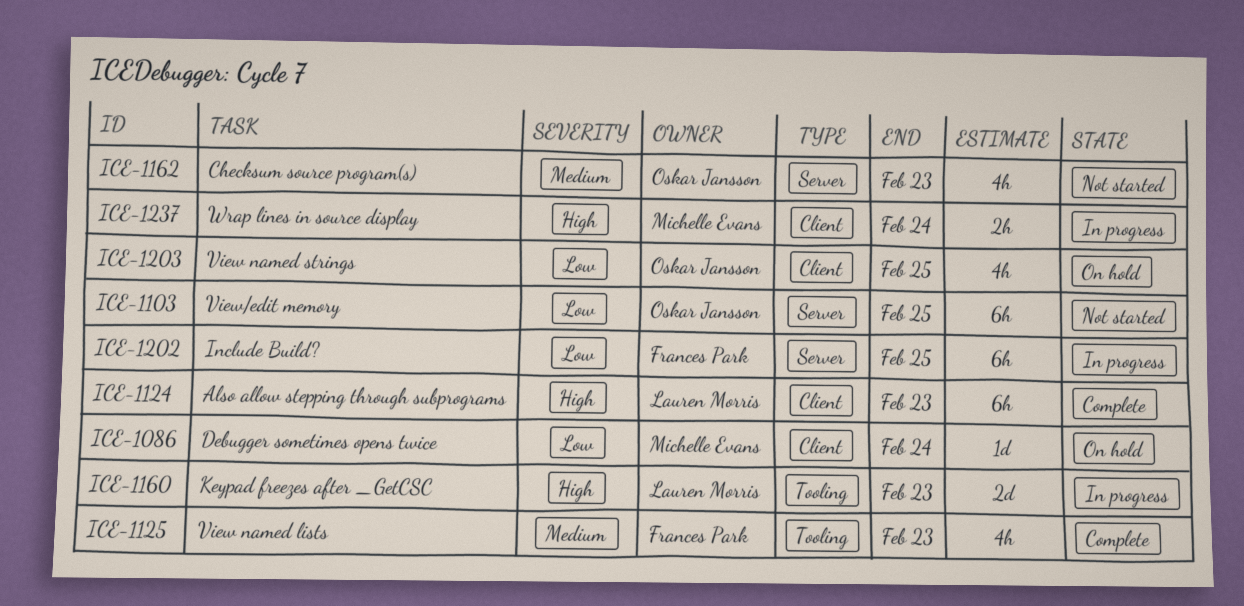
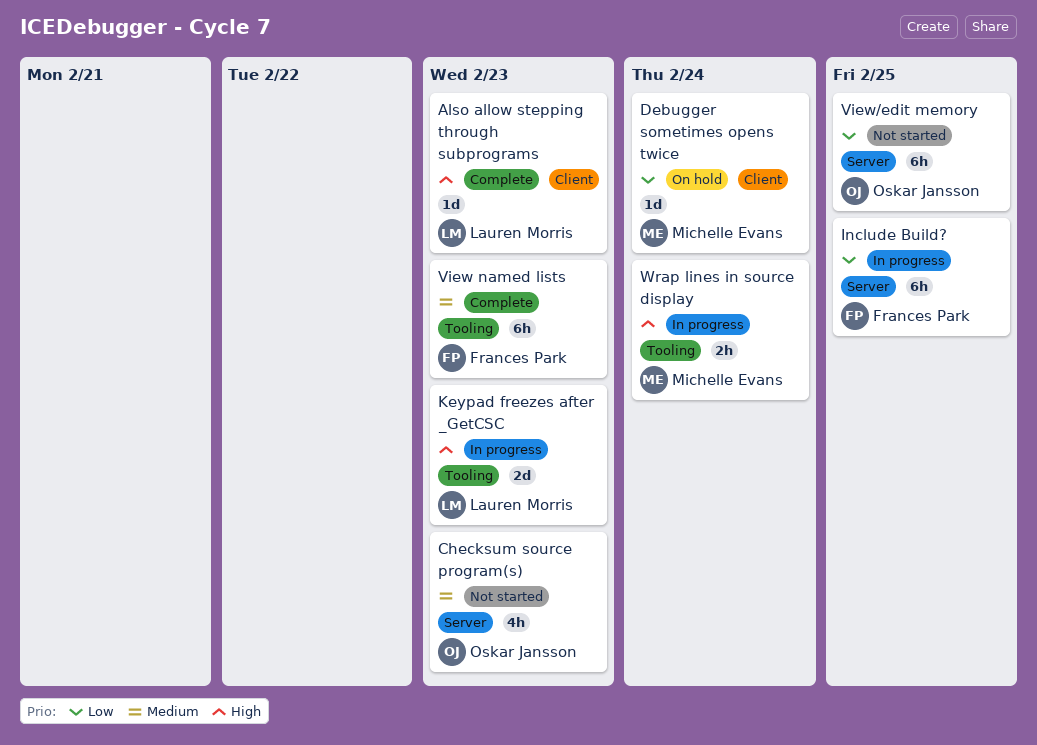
Also allow stepping through subprograms, estimate: 6h -> 1d
View named lists, estimate: 4h -> 6h
View named strings: present -> none
Wrap lines in source display, label: Client -> Tooling

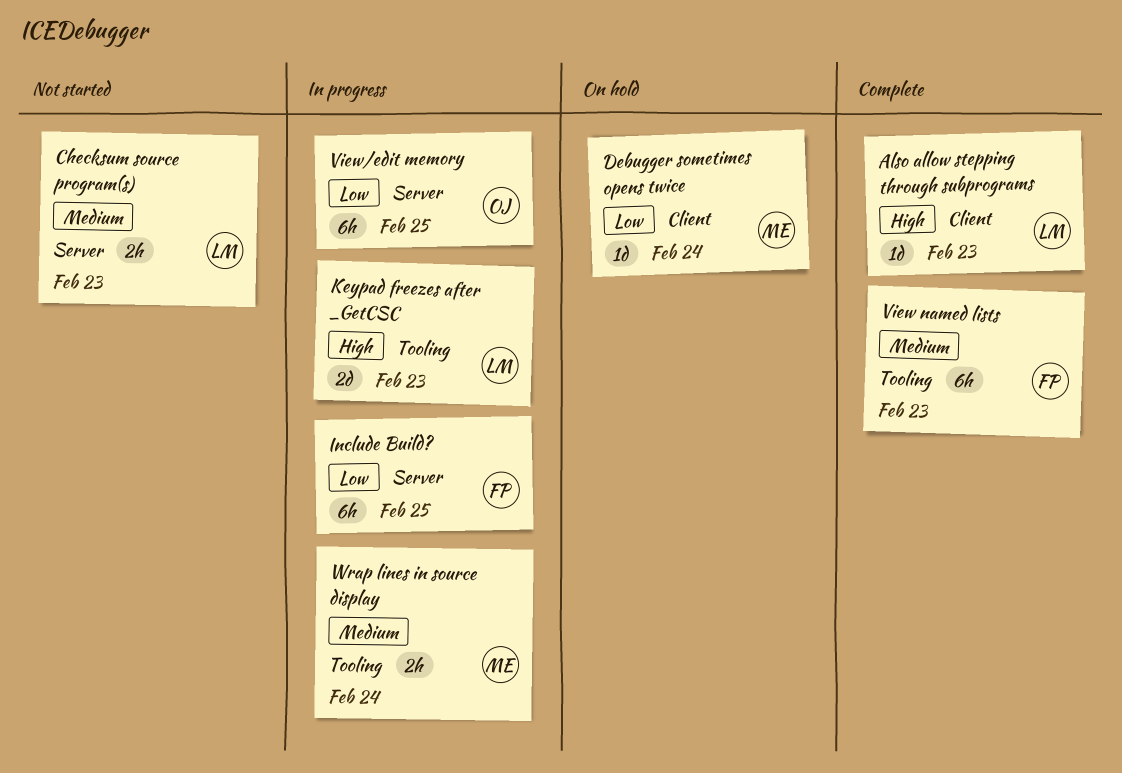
Checksum source program(s), owner: Oskar Jansson -> Lauren Morris
Checksum source program(s), estimate: 4h -> 2h
View/edit memory, status: Not started -> In progress
Wrap lines in source display, priority: High -> Medium

